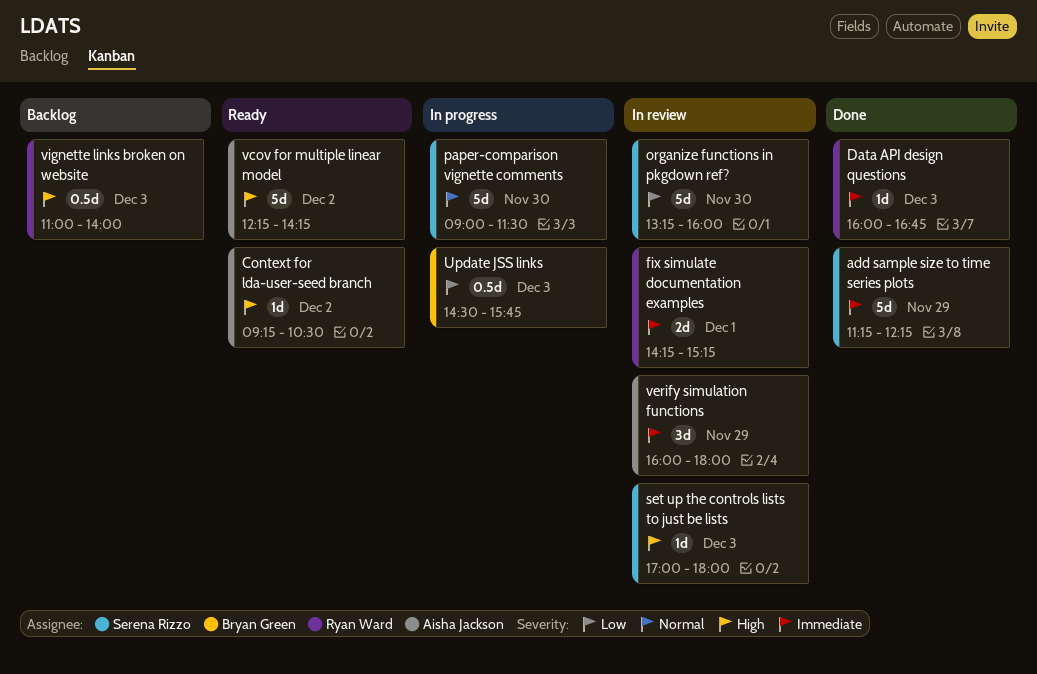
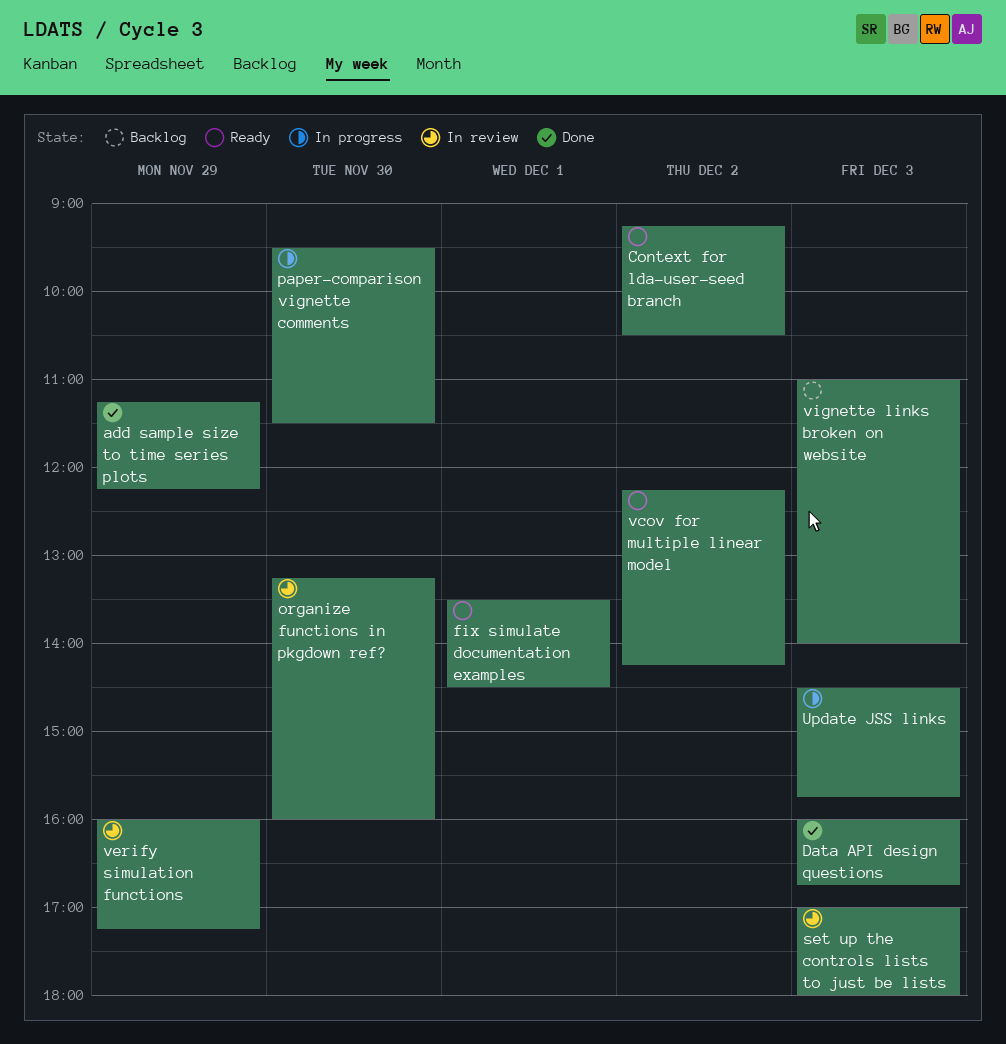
fix simulate documentation examples, status: In review -> Ready
fix simulate documentation examples, begins: 14:15 -> 13:30
fix simulate documentation examples, ends: 15:15 -> 14:30
paper-comparison vignette comments, begins: 09:00 -> 09:30
verify simulation functions, ends: 18:00 -> 17:15

